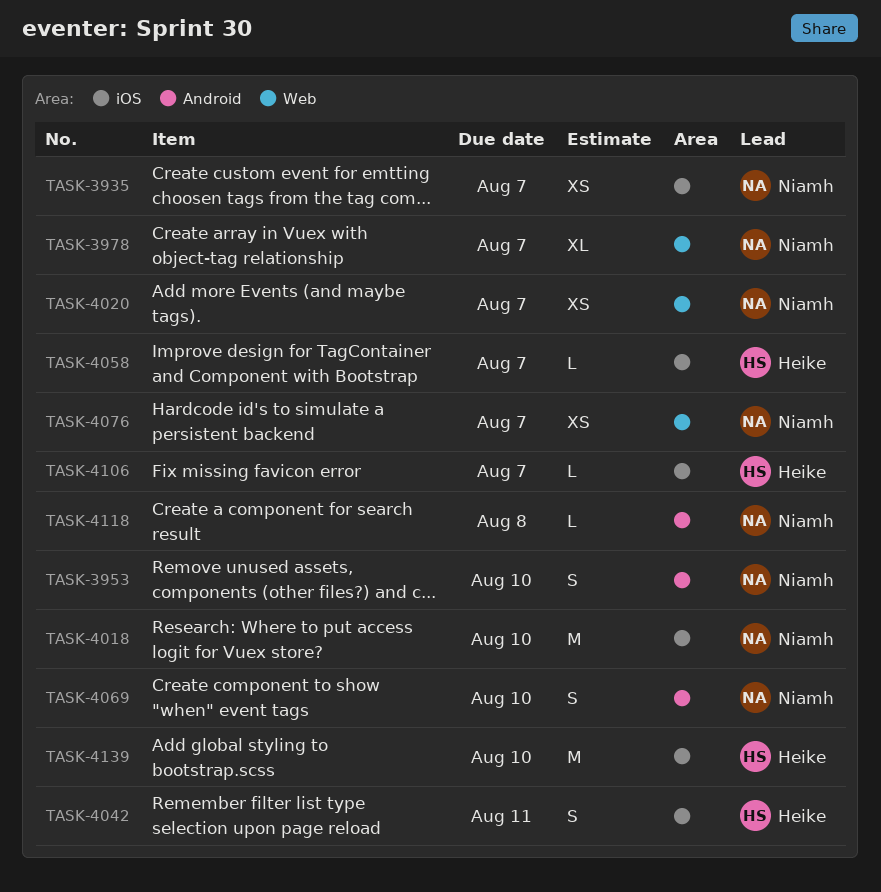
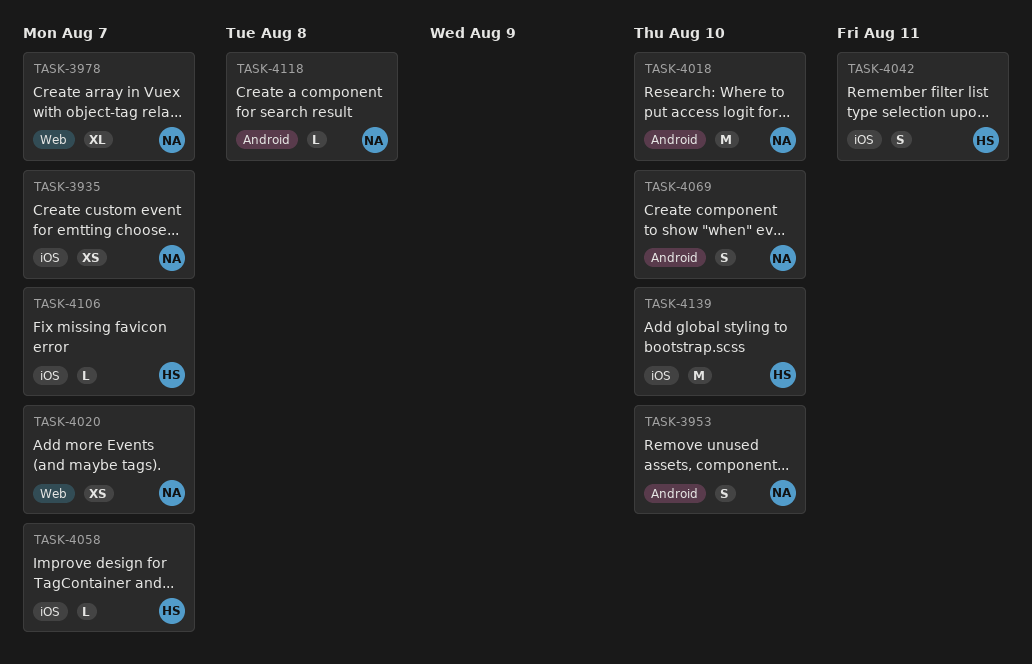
TASK-4018, label: iOS -> Android
TASK-4076: present -> none

